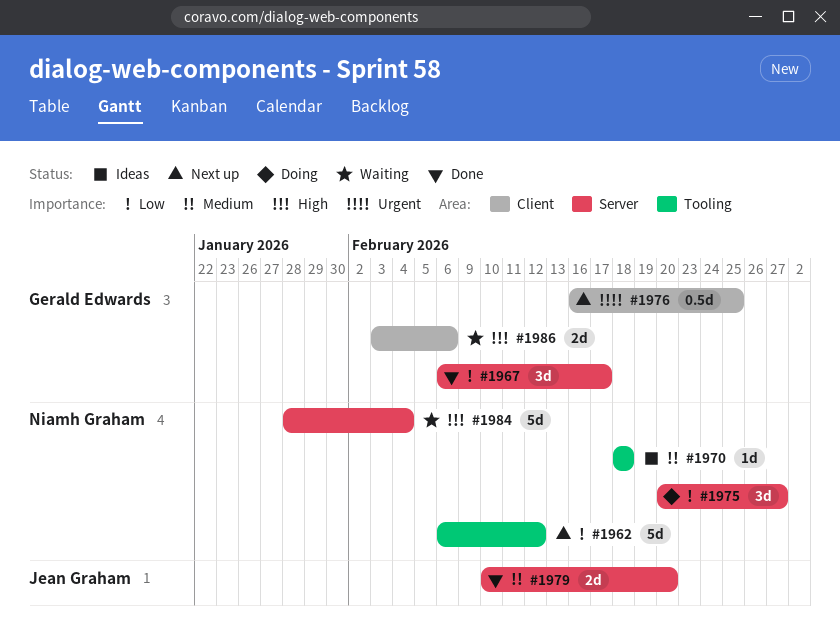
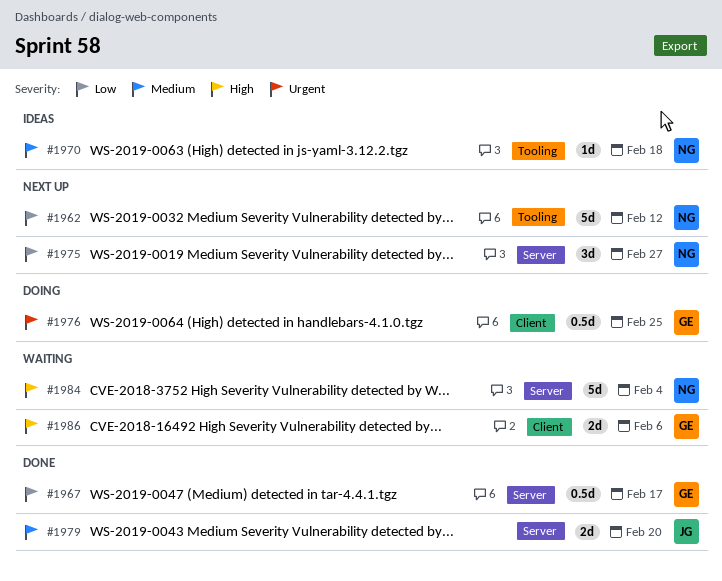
#1967, estimate: 3d -> 0.5d
#1975, status: Doing -> Next up
#1976, status: Next up -> Doing

